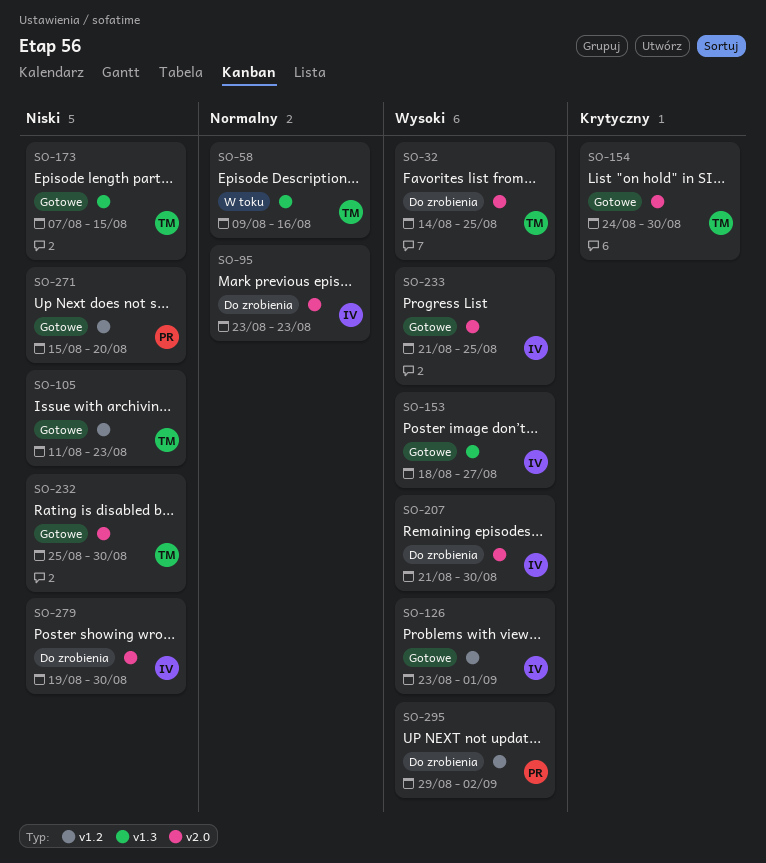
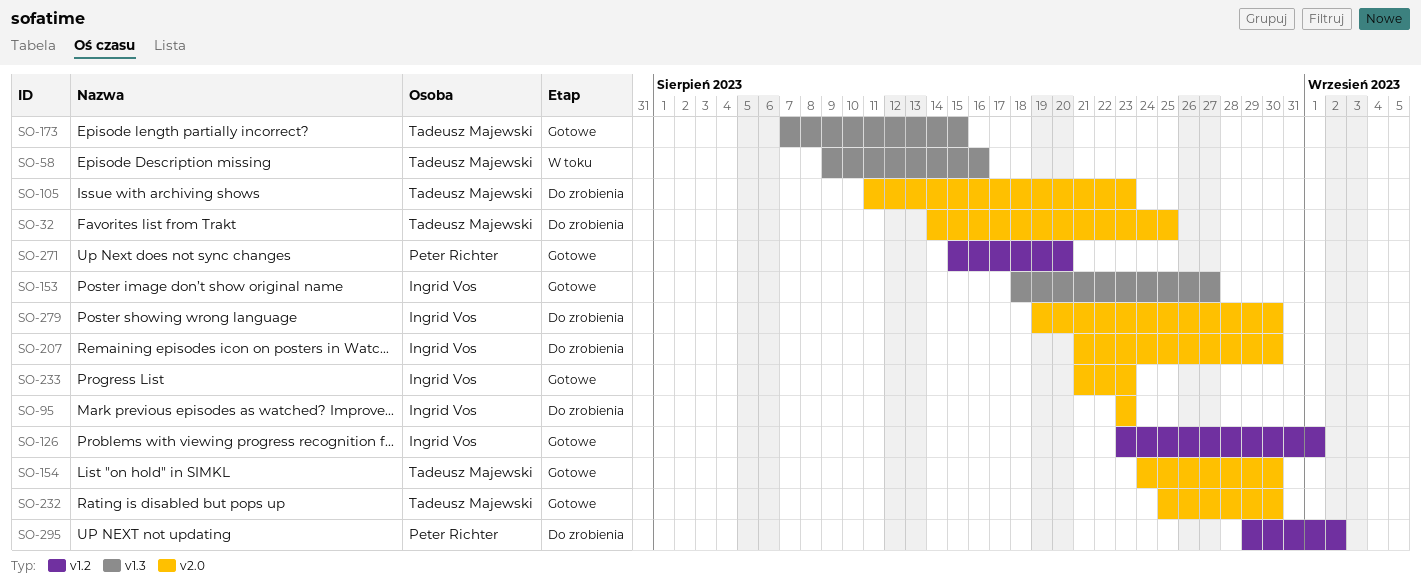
SO-105, status: Gotowe -> Do zrobienia
SO-105, label: v1.2 -> v2.0
SO-233, due: Aug 25 -> Aug 23

